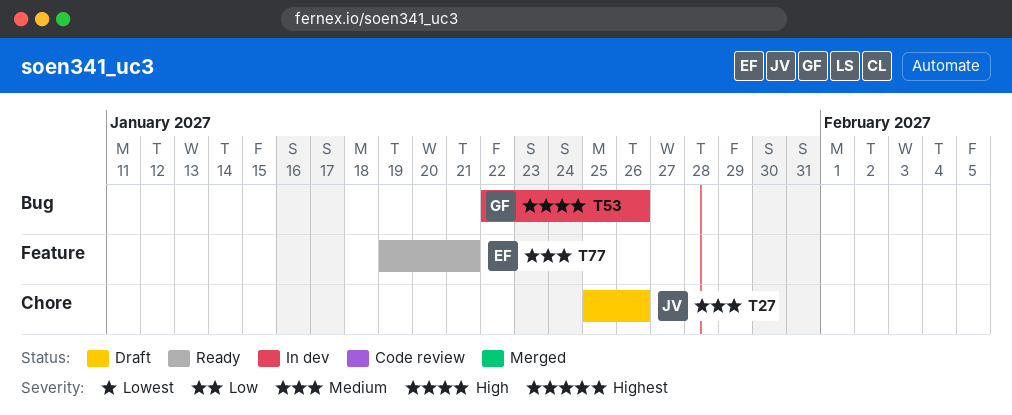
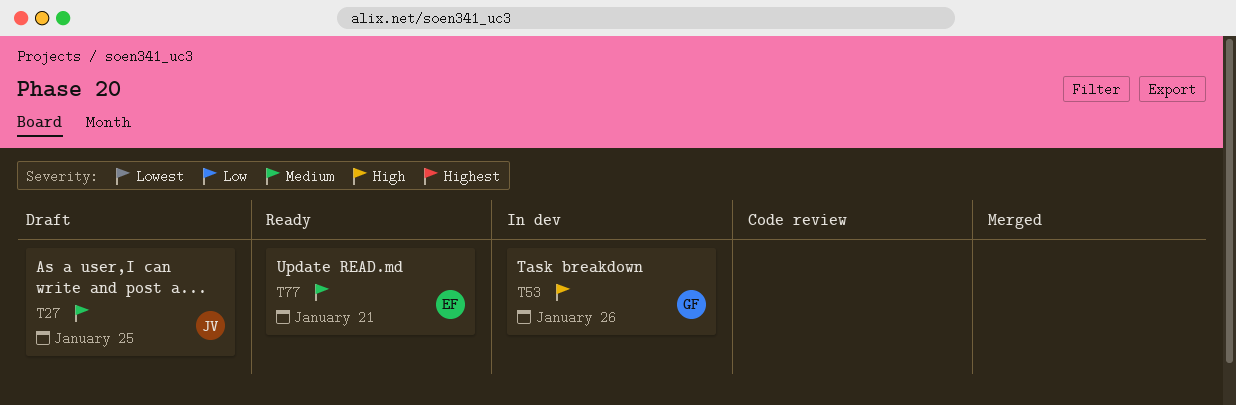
T27, due: Jan 26 -> Jan 25

